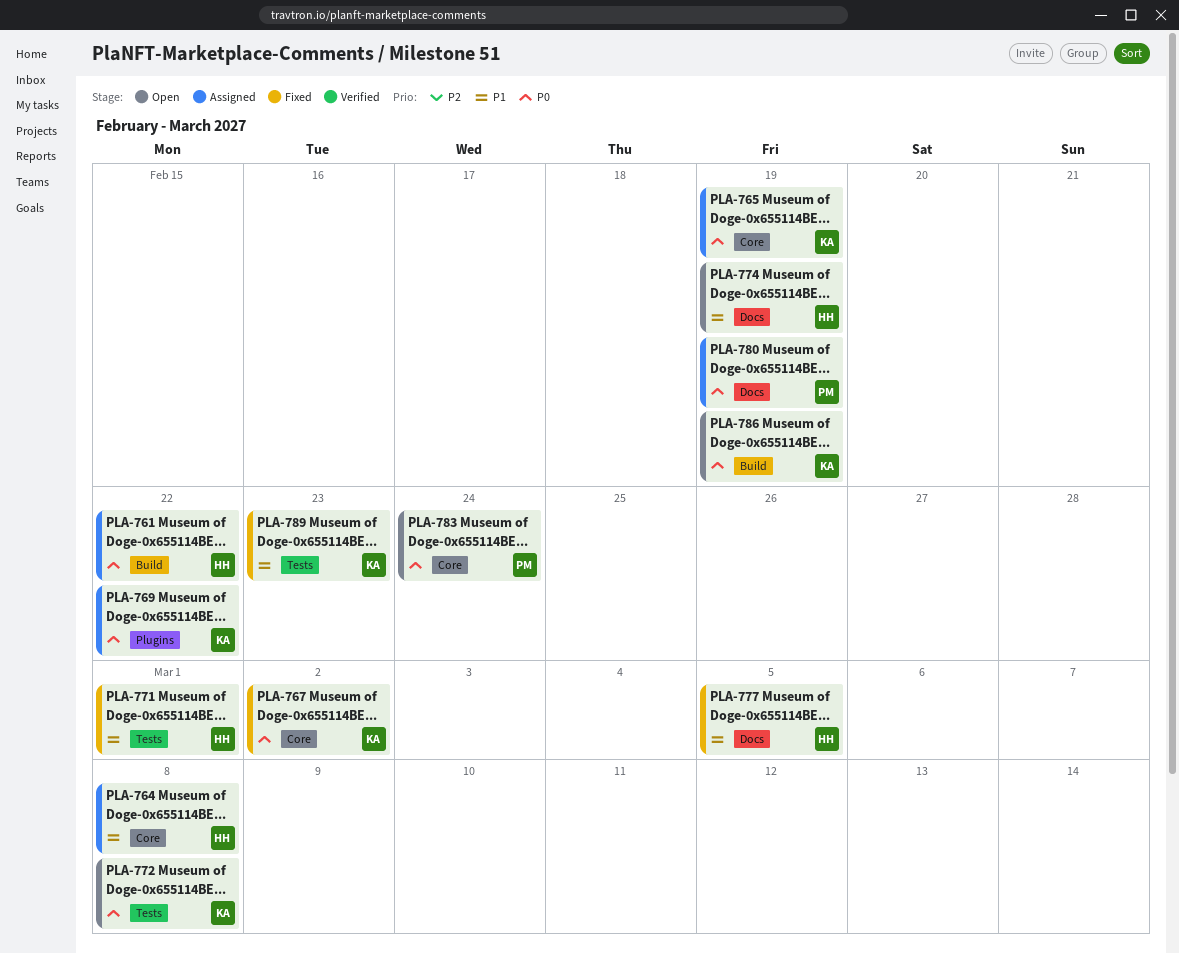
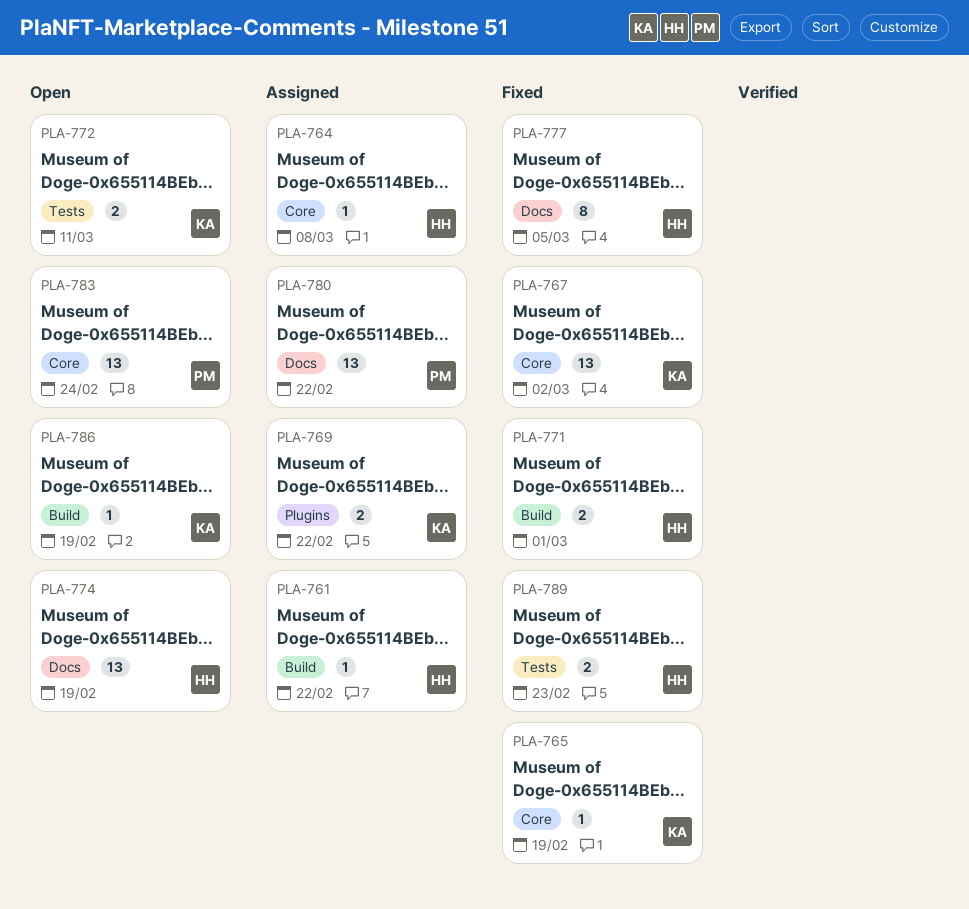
PLA-765, status: Assigned -> Fixed
PLA-771, label: Tests -> Build
PLA-772, due: Mar 8 -> Mar 11
PLA-780, due: Feb 19 -> Feb 22
PLA-789, owner: KA -> HH

